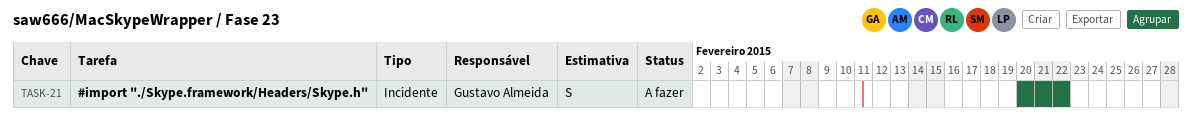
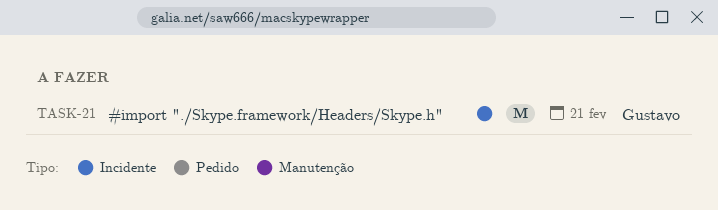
TASK-21, estimate: S -> M
TASK-21, due: Feb 22 -> Feb 21

